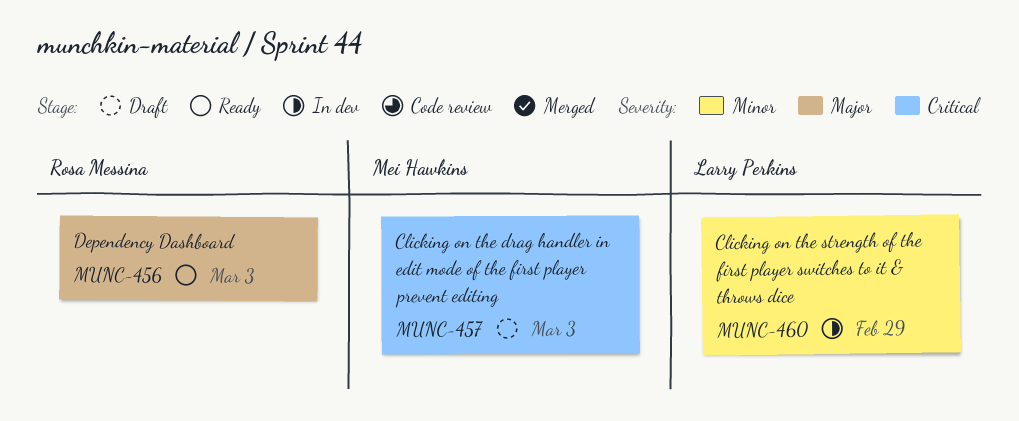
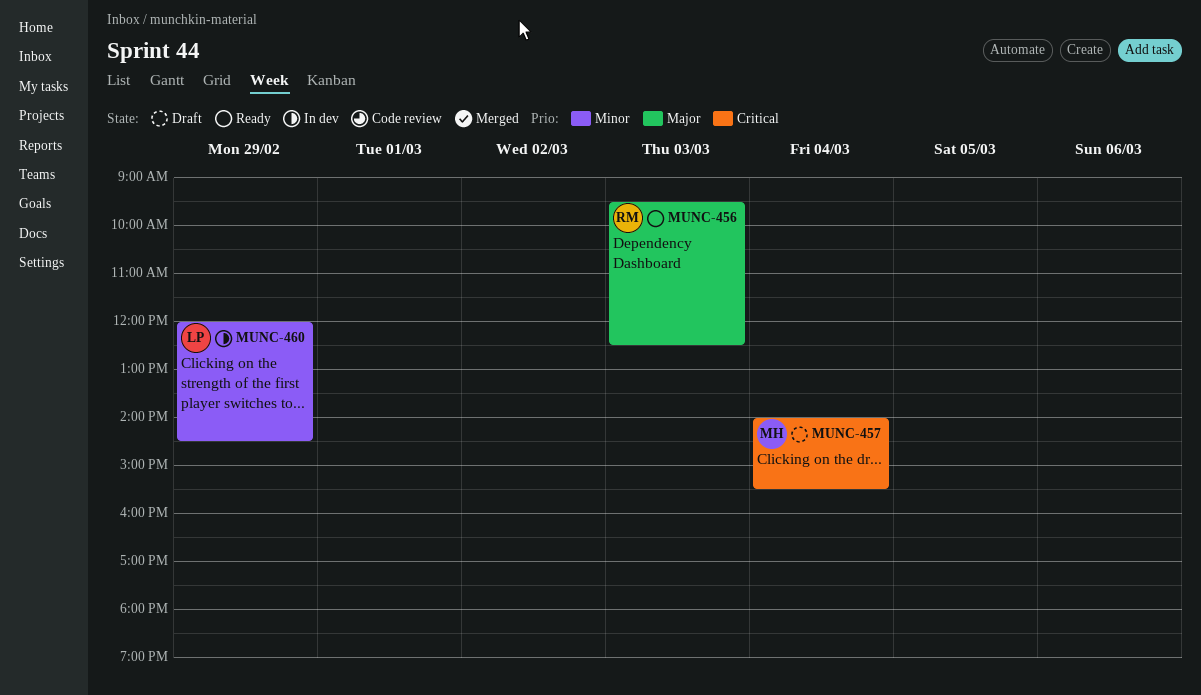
MUNC-457, day: Mar 3 -> Mar 4

